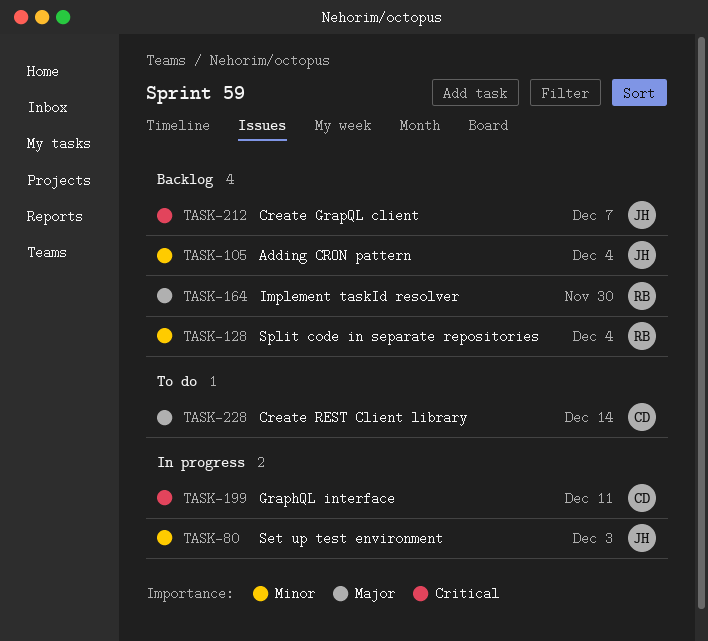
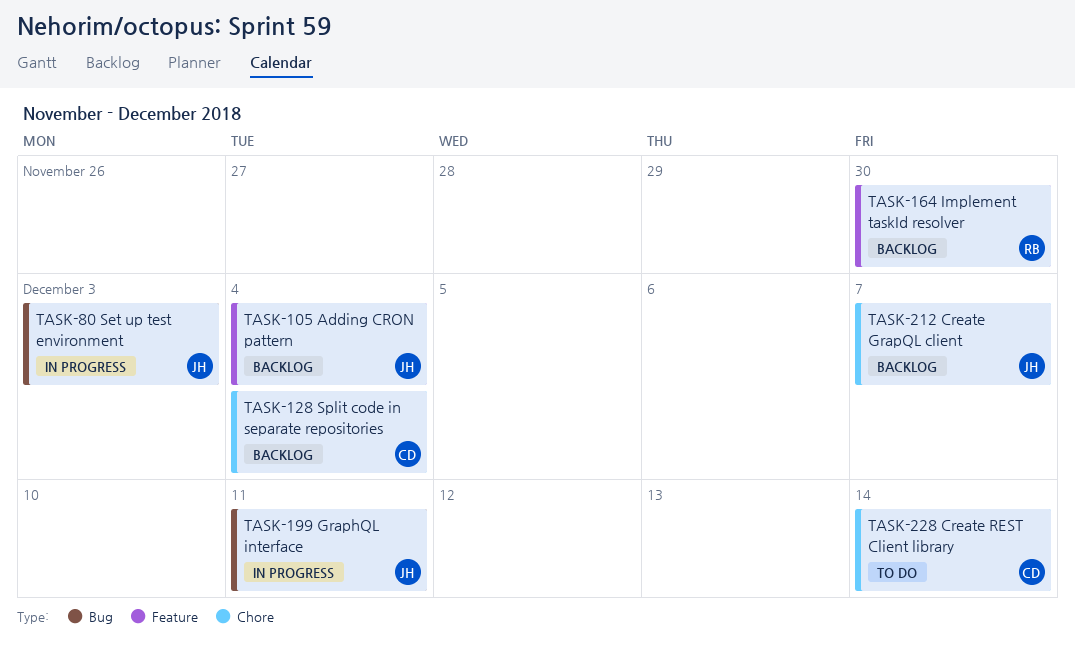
TASK-128, owner: RB -> CD
TASK-199, owner: CD -> JH

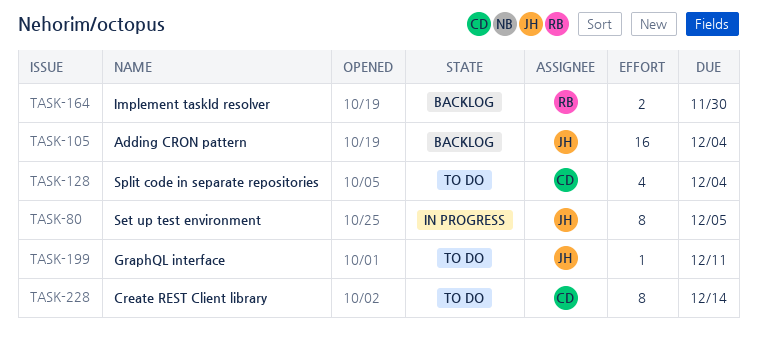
TASK-80, due: Dec 3 -> Dec 5
TASK-128, status: Backlog -> To do
TASK-199, status: In progress -> To do
TASK-212: present -> none

